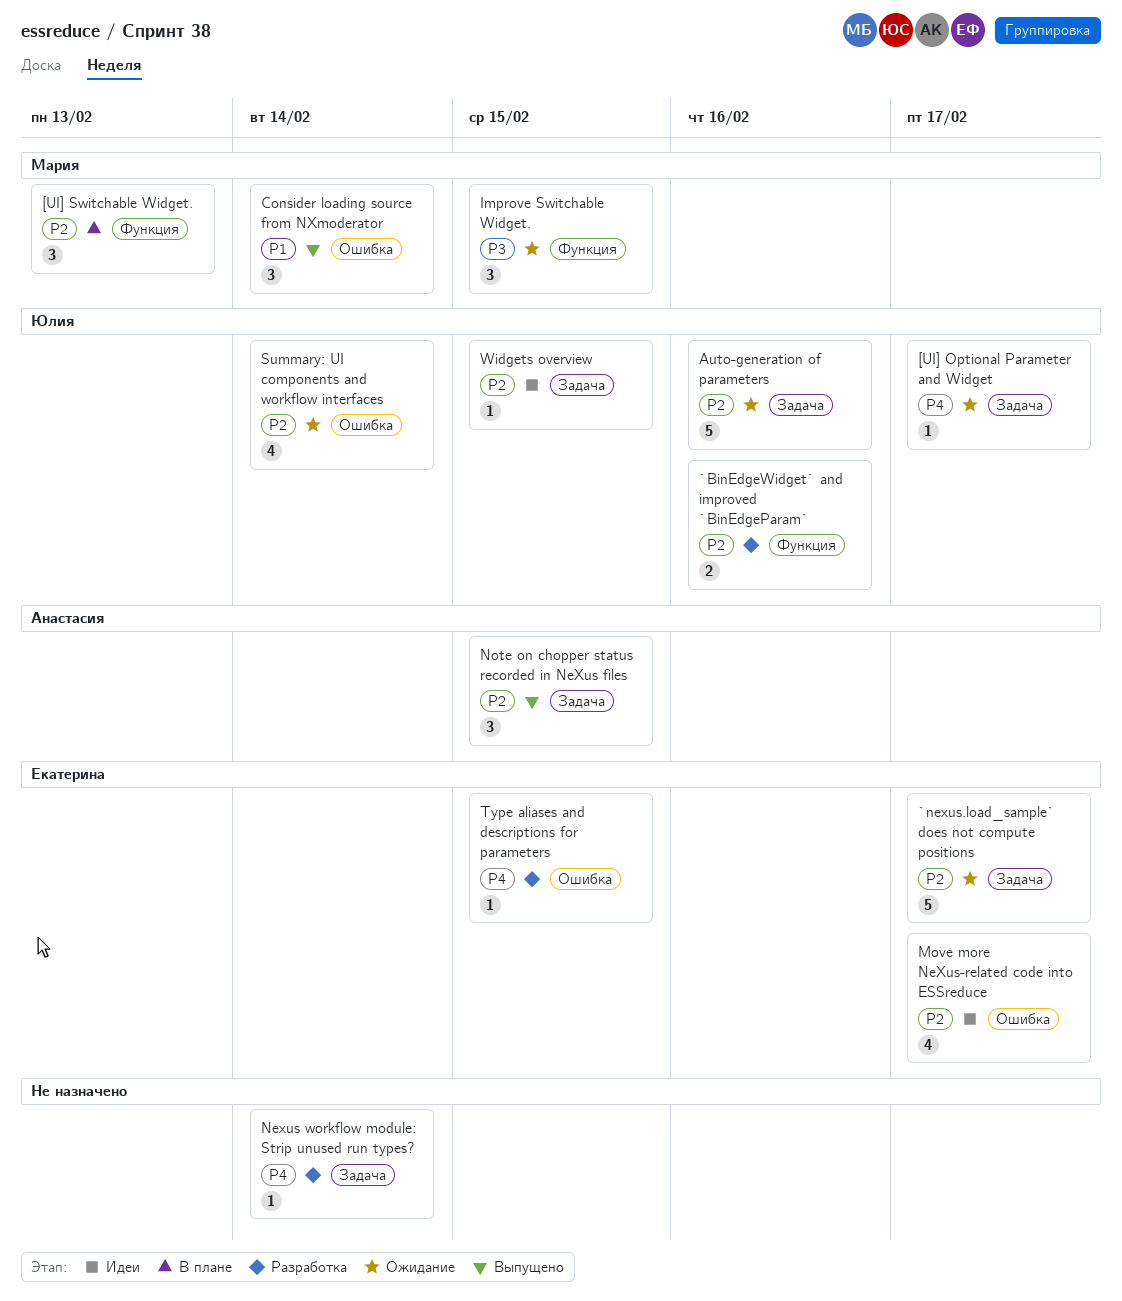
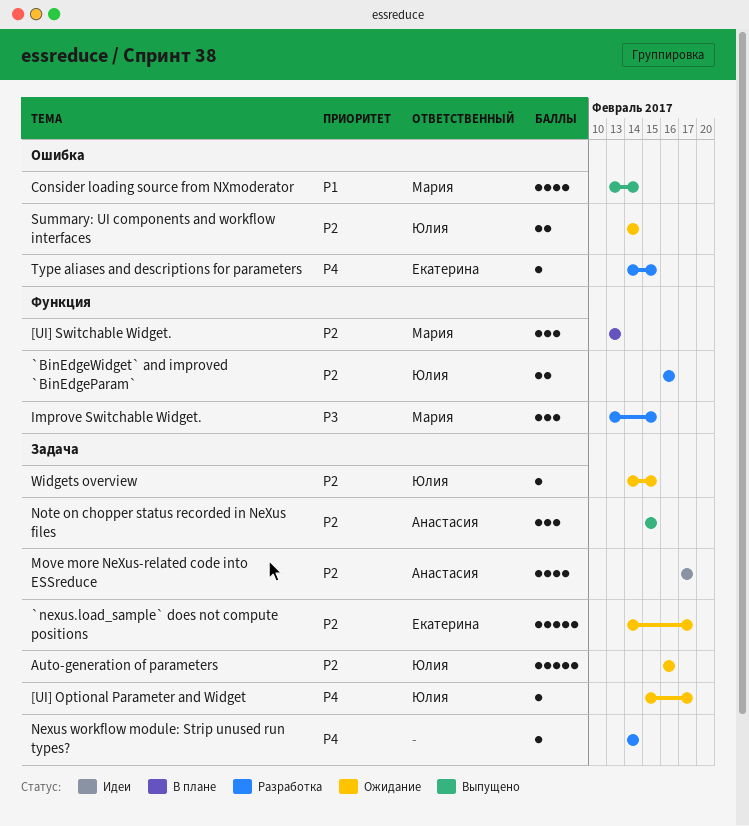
Consider loading source from NXmoderator, estimate: 3 -> 4
Improve Switchable Widget., status: Ожидание -> Разработка
Move more NeXus-related code into ESSreduce, owner: Екатерина -> Анастасия
Move more NeXus-related code into ESSreduce, label: Ошибка -> Задача
Summary: UI components and workflow interfaces, estimate: 4 -> 2
Widgets overview, status: Идеи -> Ожидание

